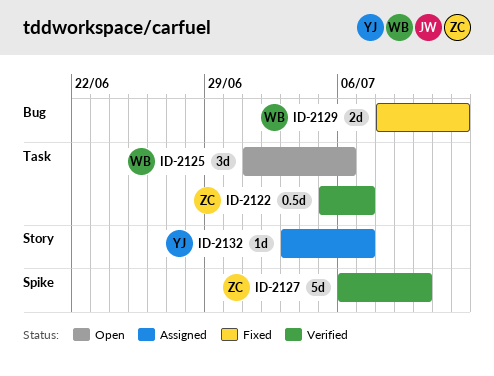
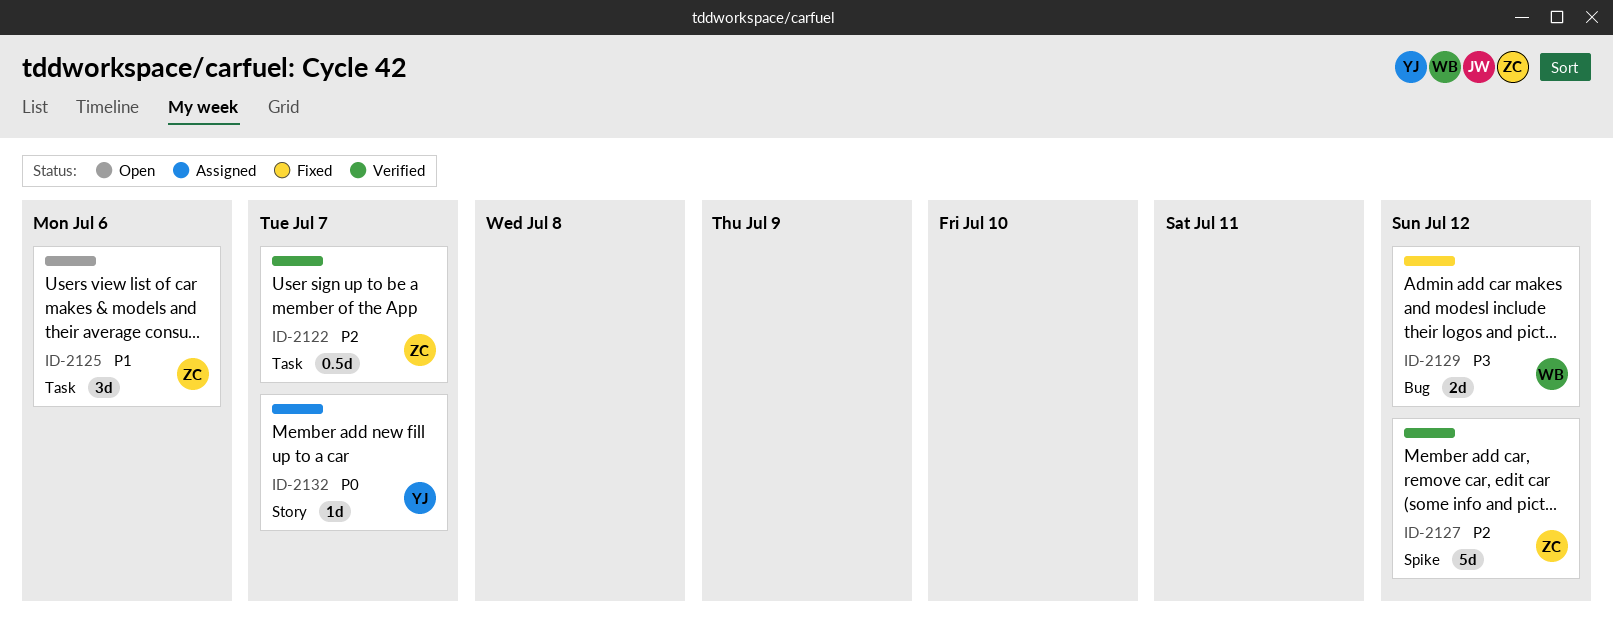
ID-2125, owner: WB -> ZC
ID-2127, due: Jul 10 -> Jul 12

